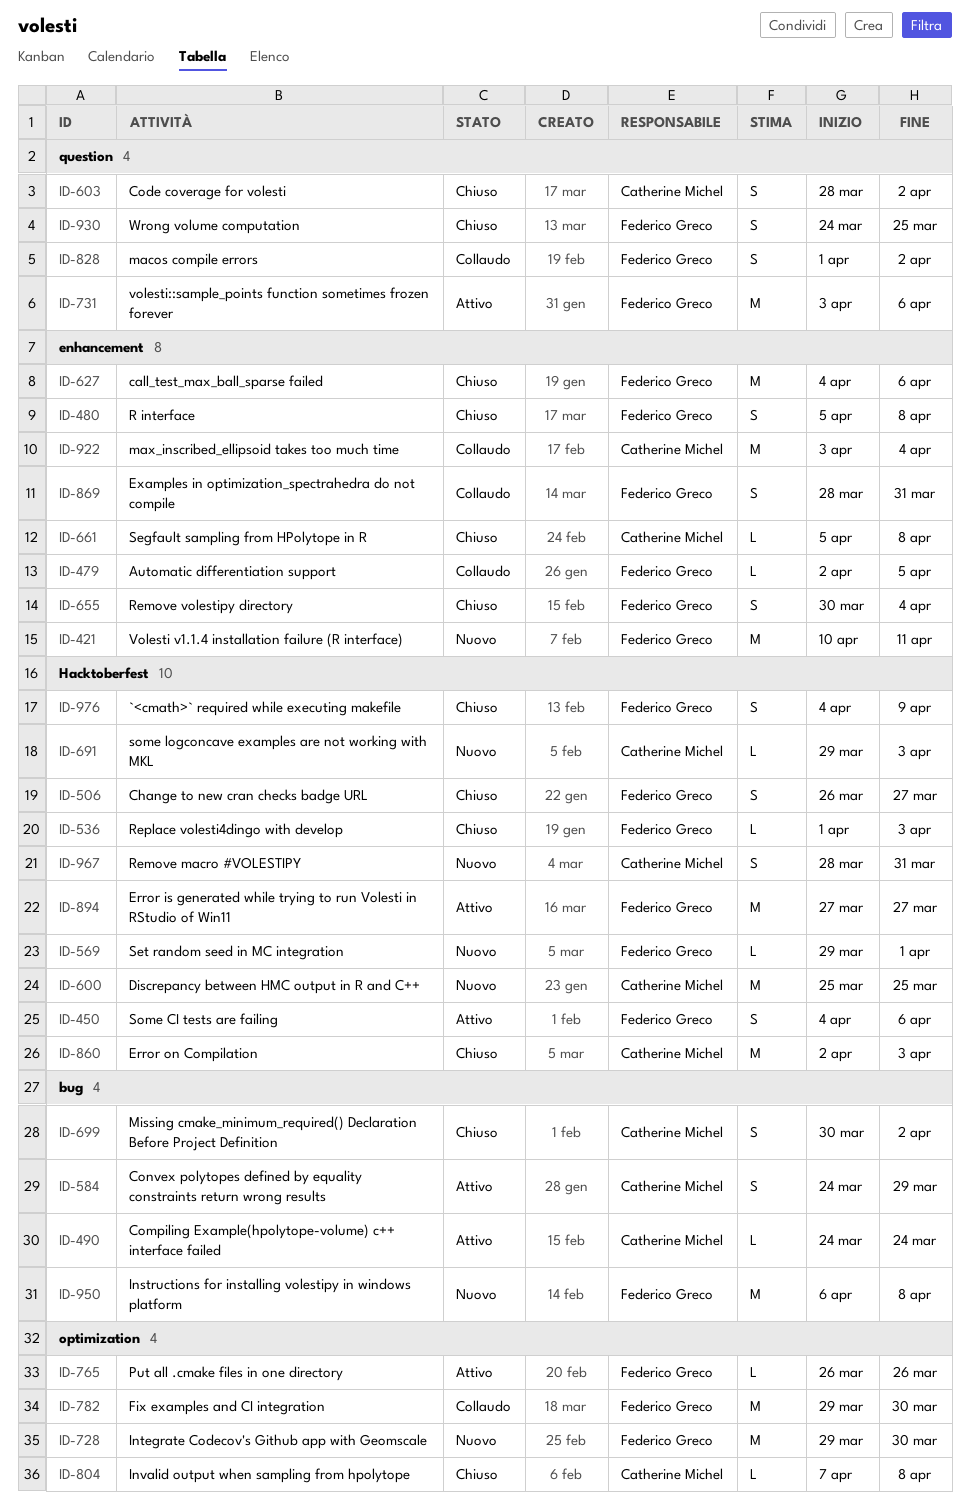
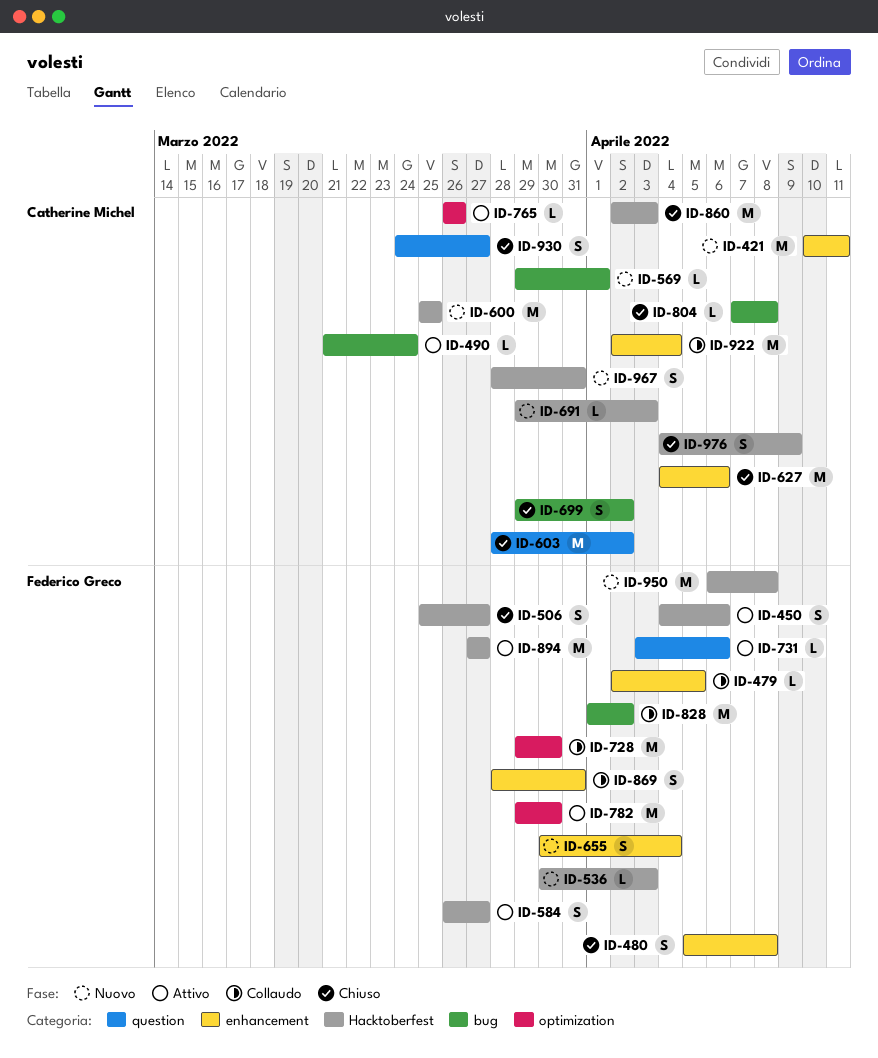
ID-421, owner: Federico Greco -> Catherine Michel
ID-490, start: Mar 24 -> Mar 21
ID-506, start: Mar 26 -> Mar 25
ID-536, status: Chiuso -> Nuovo
ID-536, start: Apr 1 -> Mar 30
ID-569, owner: Federico Greco -> Catherine Michel
ID-569, label: Hacktoberfest -> bug
ID-584, owner: Catherine Michel -> Federico Greco
ID-584, label: bug -> Hacktoberfest
ID-584, start: Mar 24 -> Mar 26
ID-584, due: Mar 29 -> Mar 27
ID-603, estimate: S -> M
ID-627, owner: Federico Greco -> Catherine Michel
ID-655, status: Chiuso -> Nuovo
ID-661: present -> none
ID-699, start: Mar 30 -> Mar 29
ID-728, status: Nuovo -> Collaudo
ID-731, estimate: M -> L
ID-765, owner: Federico Greco -> Catherine Michel
ID-782, status: Collaudo -> Attivo
ID-804, label: optimization -> bug
ID-828, label: question -> bug
ID-828, estimate: S -> M
ID-922, start: Apr 3 -> Apr 2
ID-930, owner: Federico Greco -> Catherine Michel
ID-930, due: Mar 25 -> Mar 27
ID-950, label: bug -> Hacktoberfest
ID-976, owner: Federico Greco -> Catherine Michel

